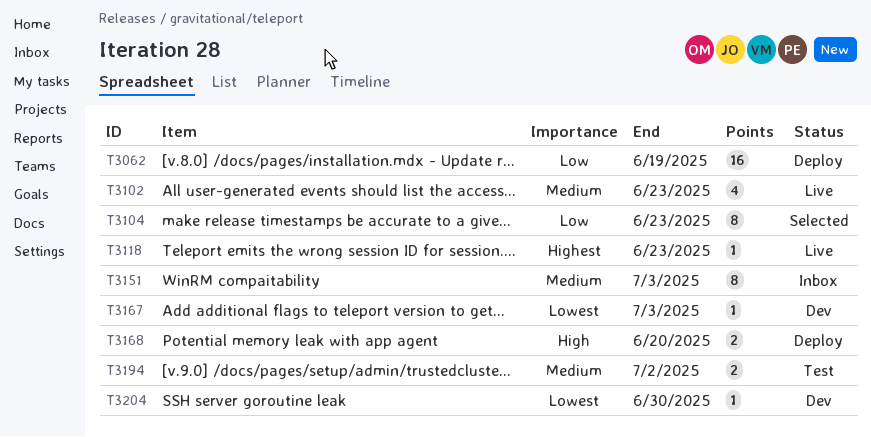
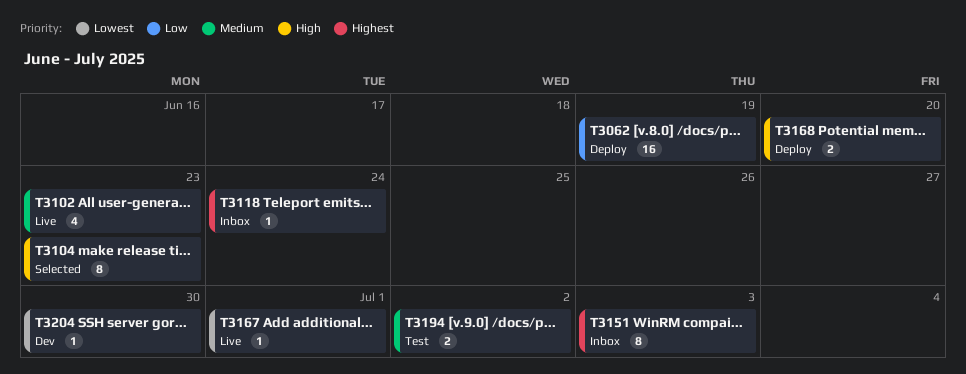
T3104, priority: Low -> High
T3118, status: Live -> Inbox
T3118, due: Jun 23 -> Jun 24
T3151, priority: Medium -> Highest
T3167, status: Dev -> Live
T3167, due: Jul 3 -> Jul 1

